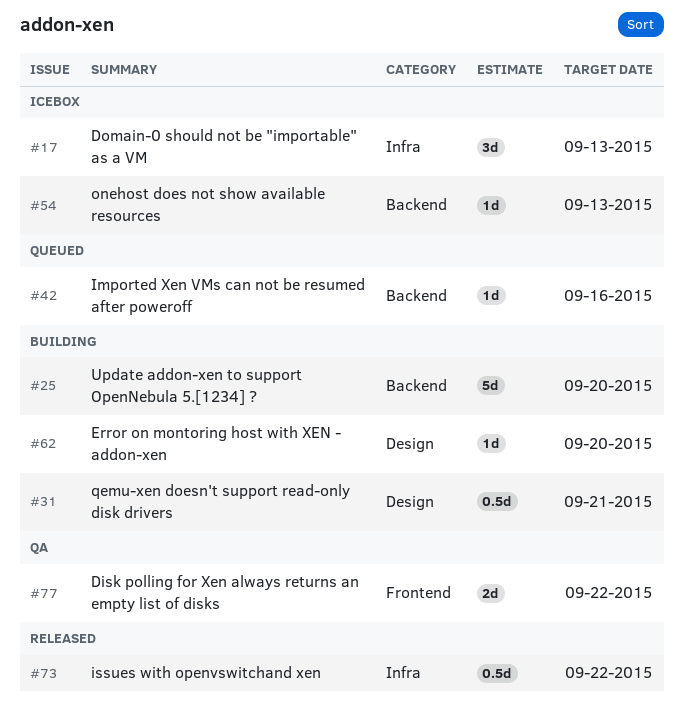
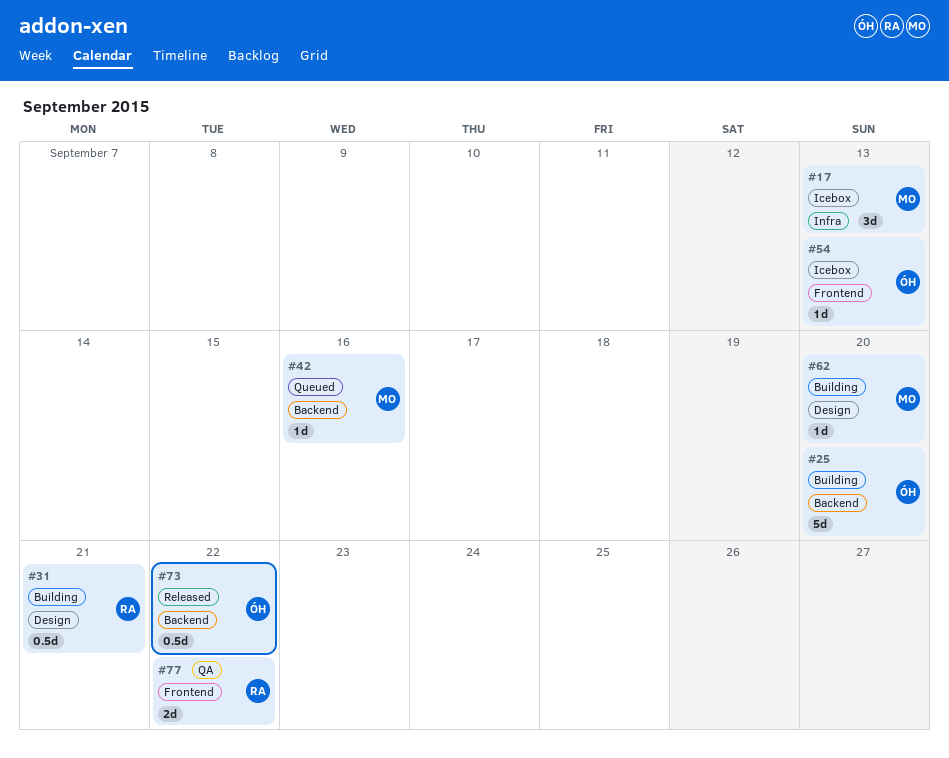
#54, label: Backend -> Frontend
#73, label: Infra -> Backend

